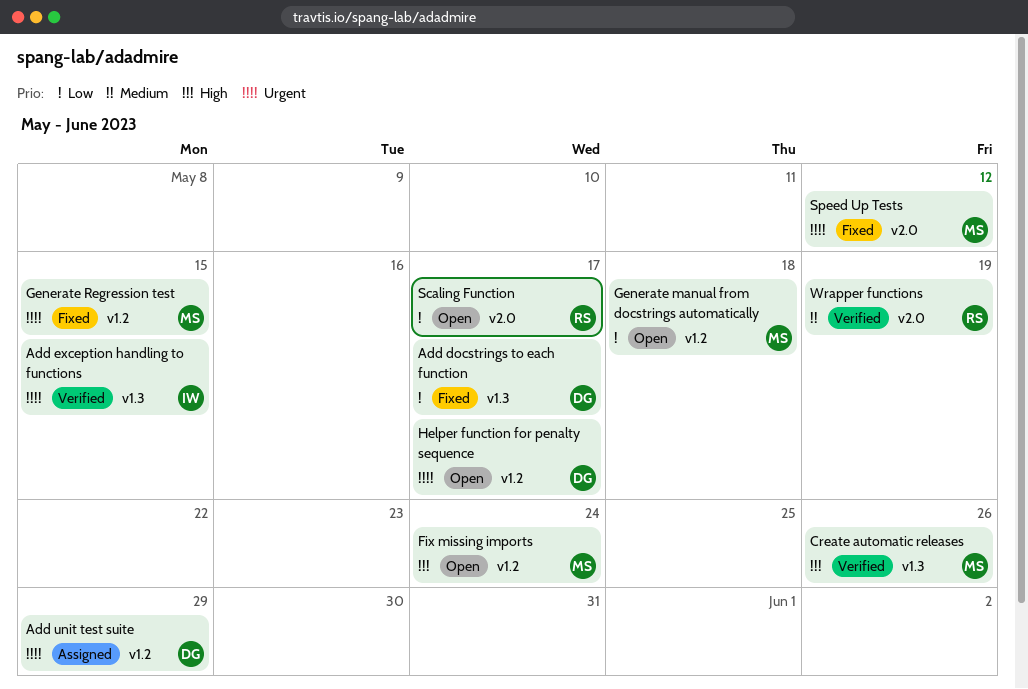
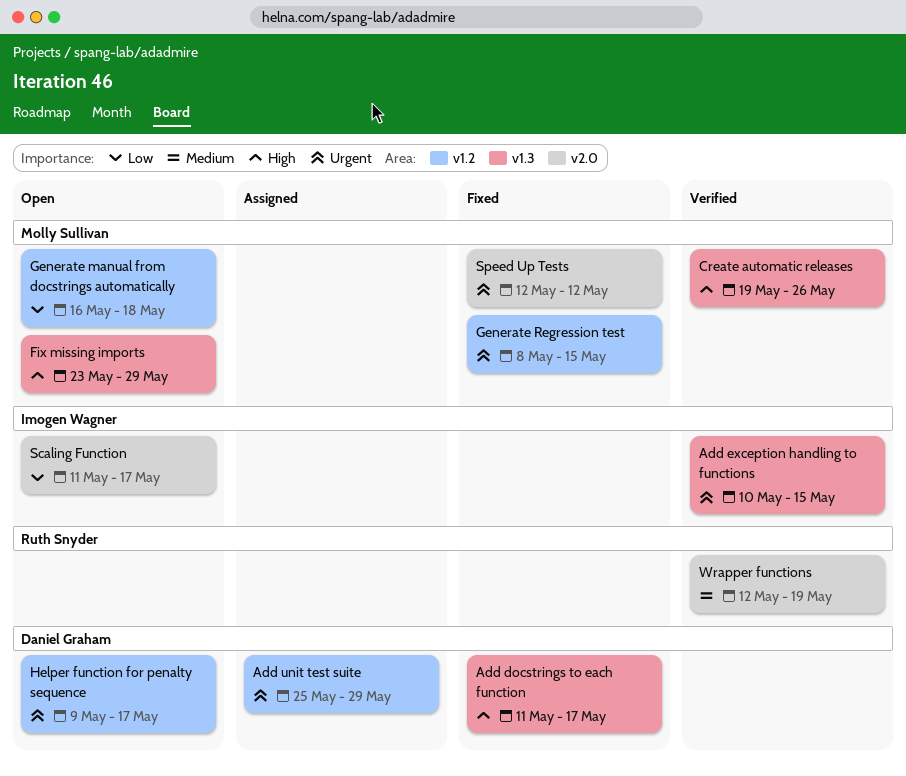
Add docstrings to each function, priority: Low -> High
Fix missing imports, label: v1.2 -> v1.3
Fix missing imports, due: May 24 -> May 29
Scaling Function, owner: Ruth Snyder -> Imogen Wagner

